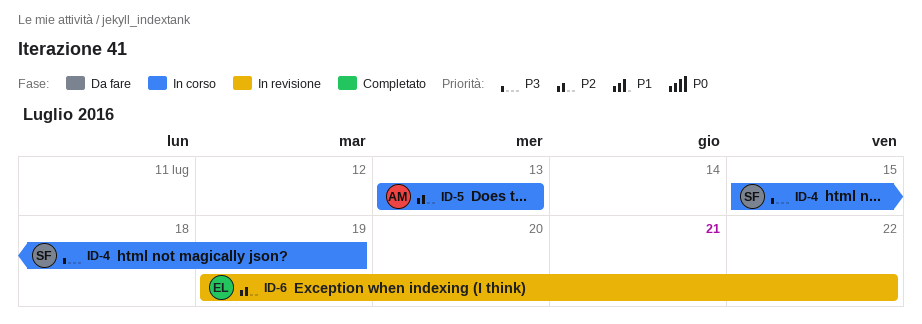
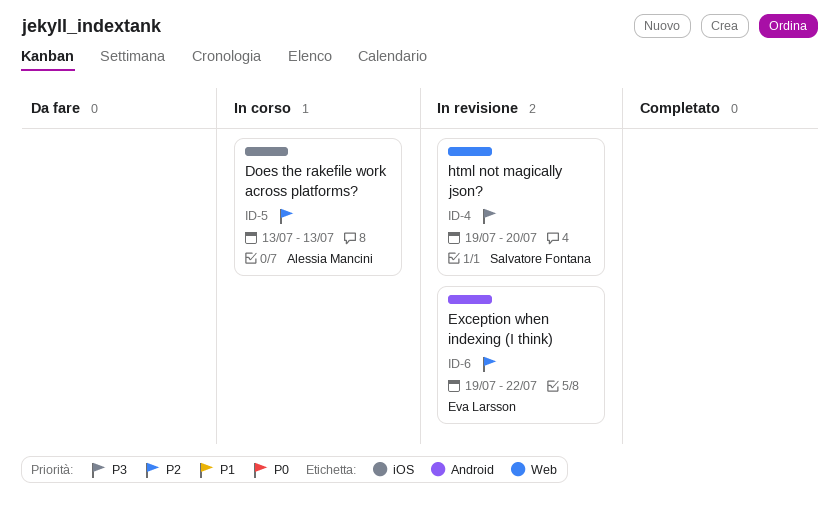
ID-4, status: In corso -> In revisione
ID-4, start: Jul 15 -> Jul 19
ID-4, due: Jul 19 -> Jul 20

